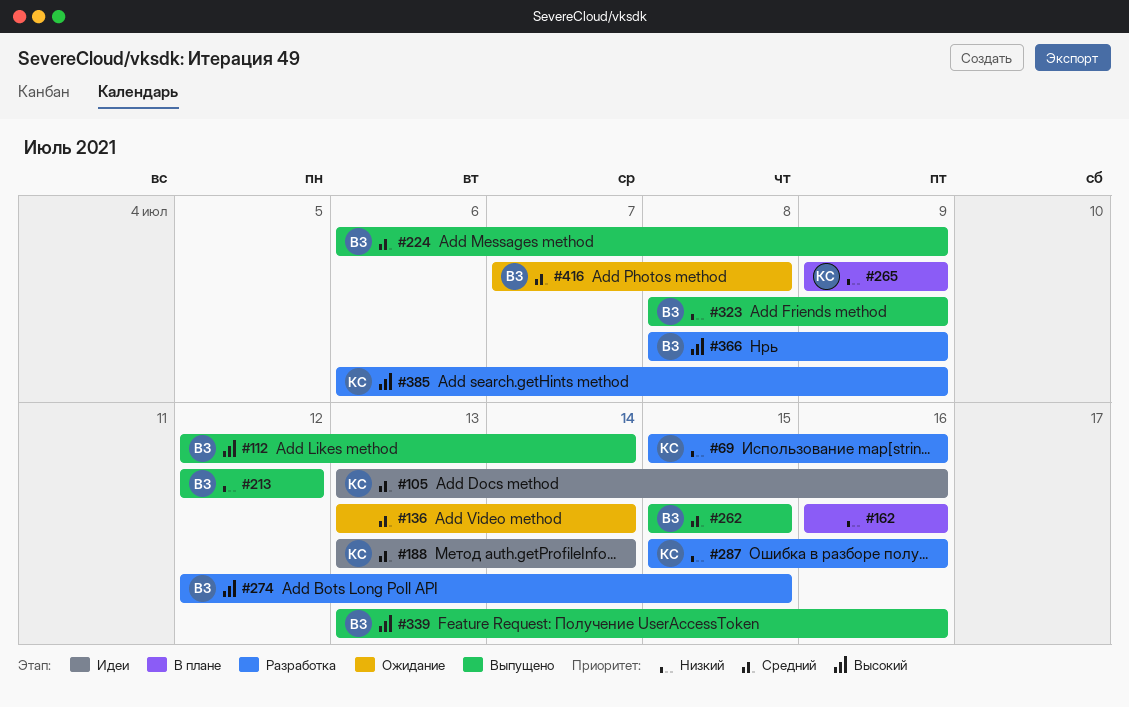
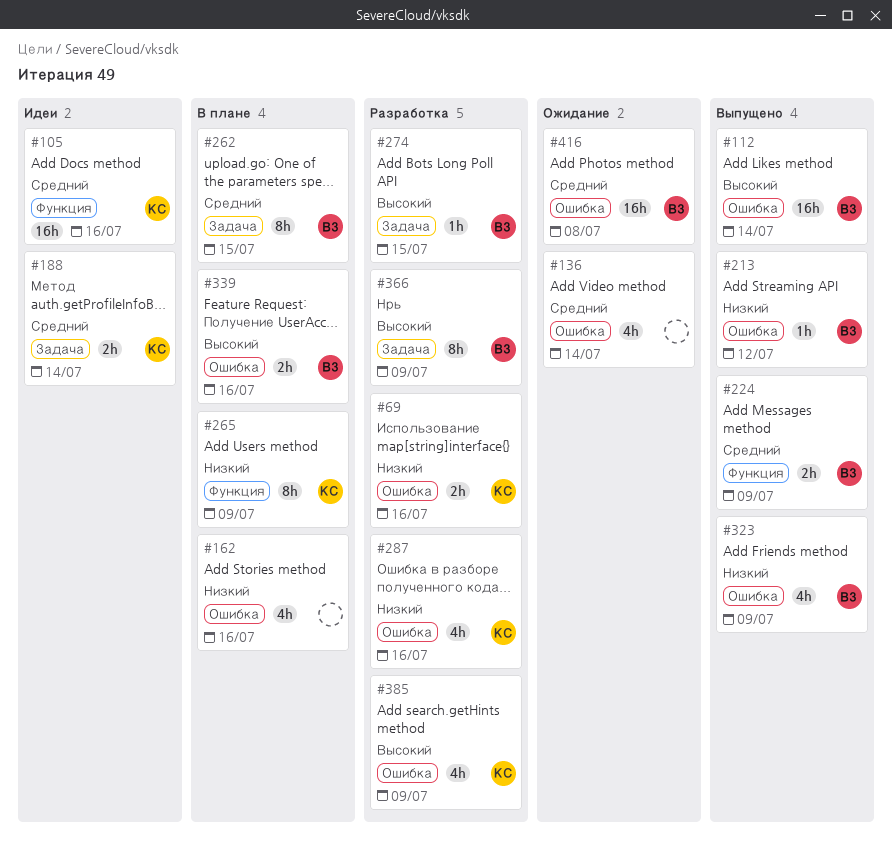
#262, status: Выпущено -> В плане
#339, status: Выпущено -> В плане

